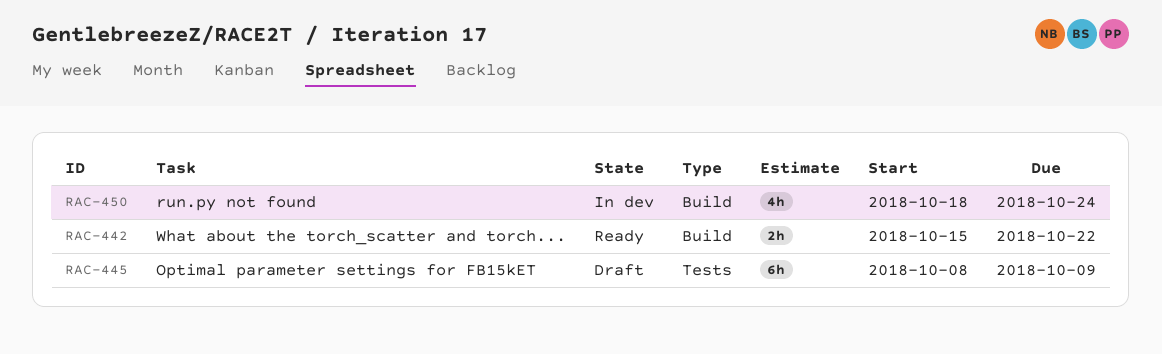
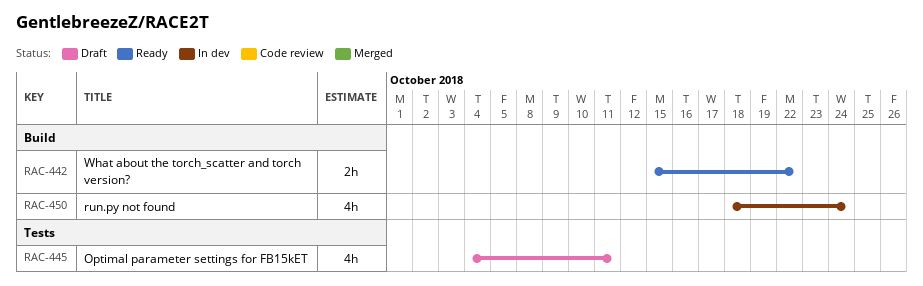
RAC-445, estimate: 6h -> 4h
RAC-445, start: Oct 8 -> Oct 4
RAC-445, due: Oct 9 -> Oct 11

